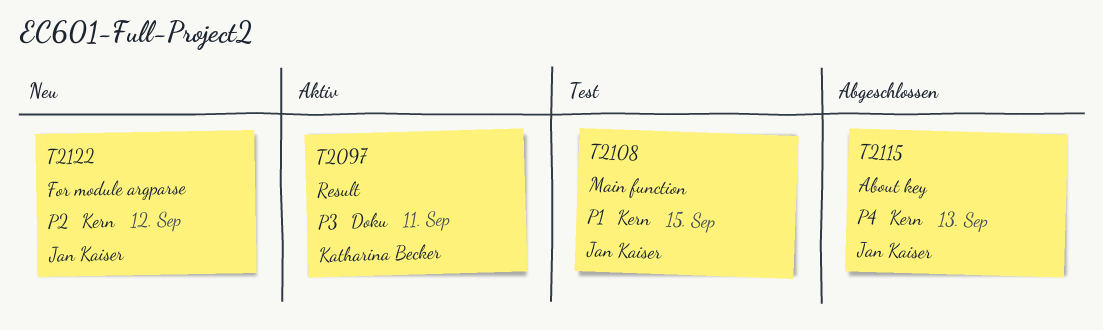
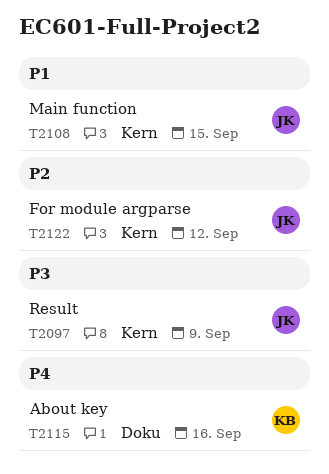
T2097, owner: Katharina Becker -> Jan Kaiser
T2097, label: Doku -> Kern
T2097, due: Sep 11 -> Sep 9
T2115, owner: Jan Kaiser -> Katharina Becker
T2115, label: Kern -> Doku
T2115, due: Sep 13 -> Sep 16

